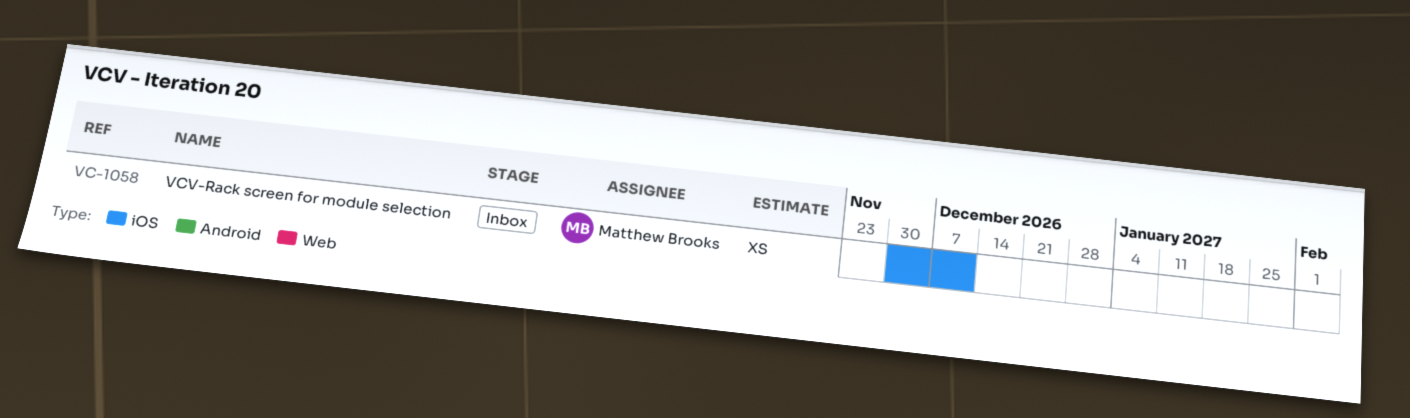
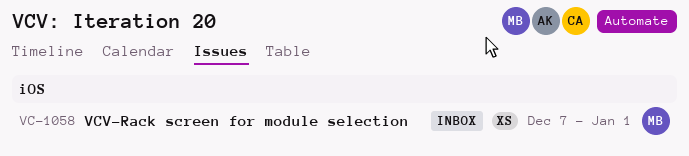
VC-1058, start: Nov 30 -> Dec 7
VC-1058, due: Dec 11 -> Jan 1

